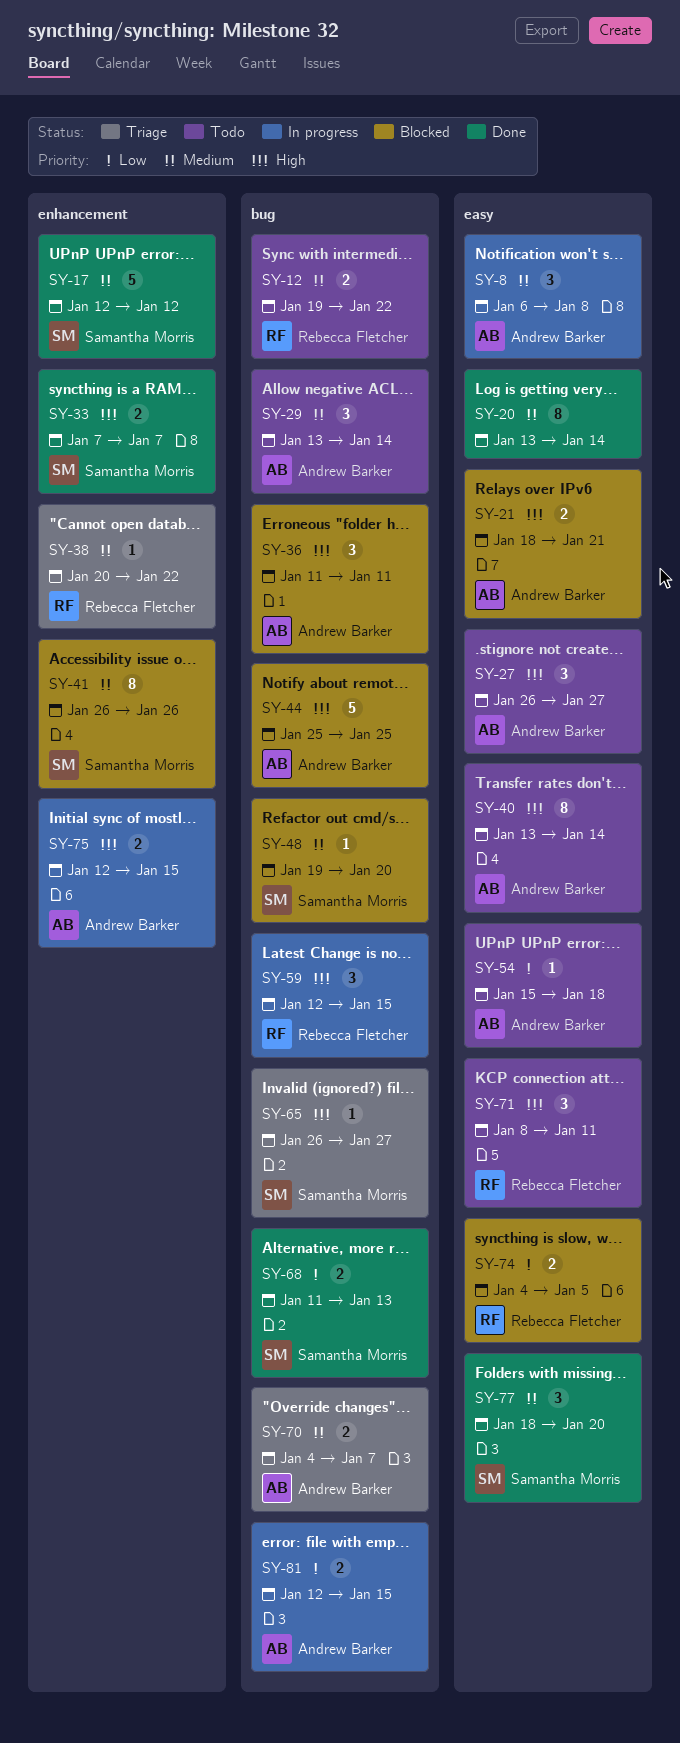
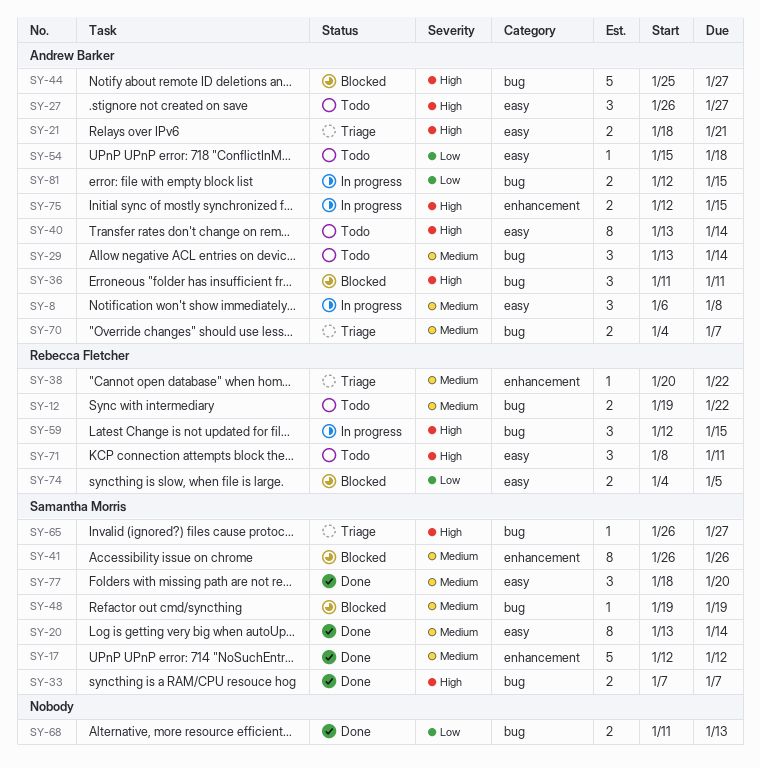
SY-20, owner: none -> Samantha Morris
SY-21, status: Blocked -> Triage
SY-33, label: enhancement -> bug
SY-44, due: Jan 25 -> Jan 27
SY-48, due: Jan 20 -> Jan 19
SY-68, owner: Samantha Morris -> none

